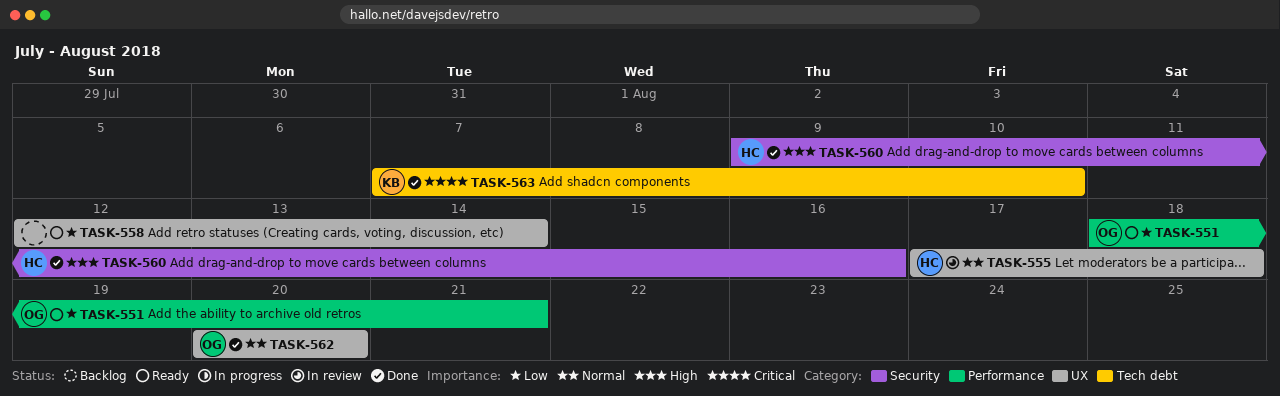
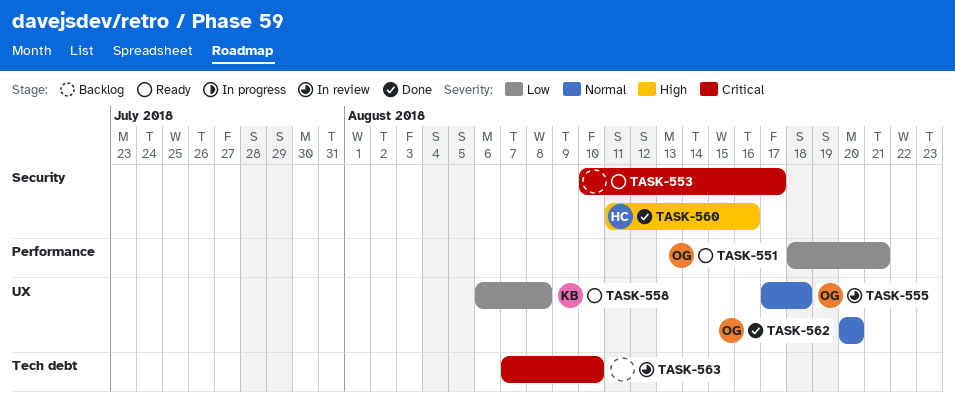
TASK-553: none -> present
TASK-555, owner: HC -> OG
TASK-558, owner: none -> KB
TASK-558, start: Aug 12 -> Aug 6
TASK-558, due: Aug 14 -> Aug 8
TASK-560, start: Aug 9 -> Aug 11
TASK-563, status: Done -> In review
TASK-563, owner: KB -> none

